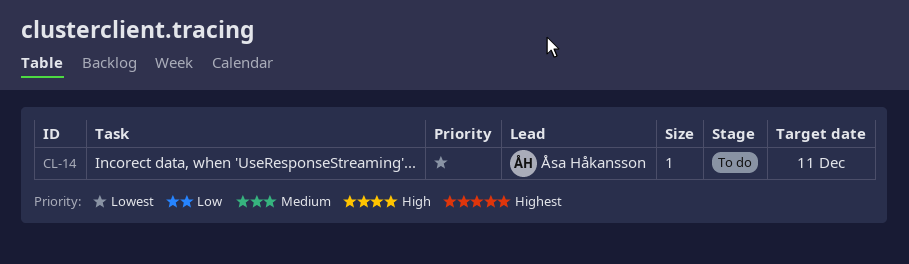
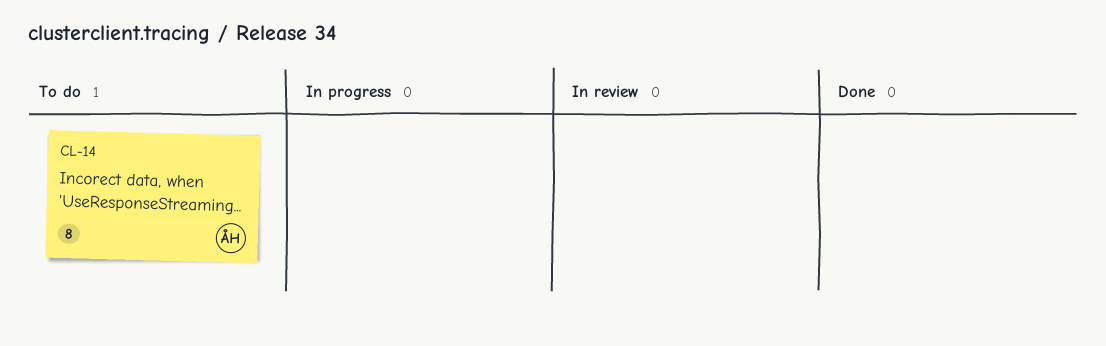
CL-14, estimate: 1 -> 8

